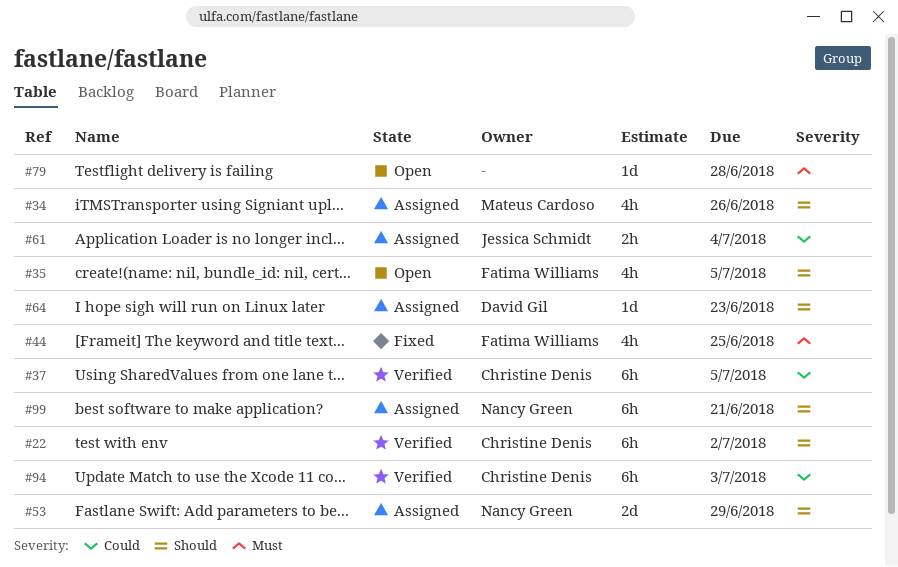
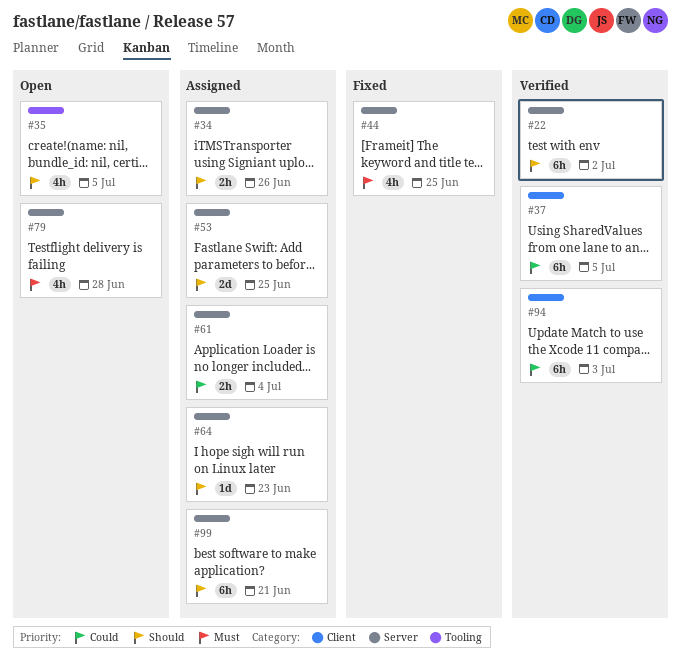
#34, estimate: 4h -> 2h
#53, due: Jun 29 -> Jun 25
#79, estimate: 1d -> 4h

